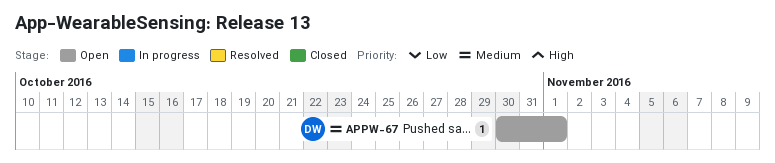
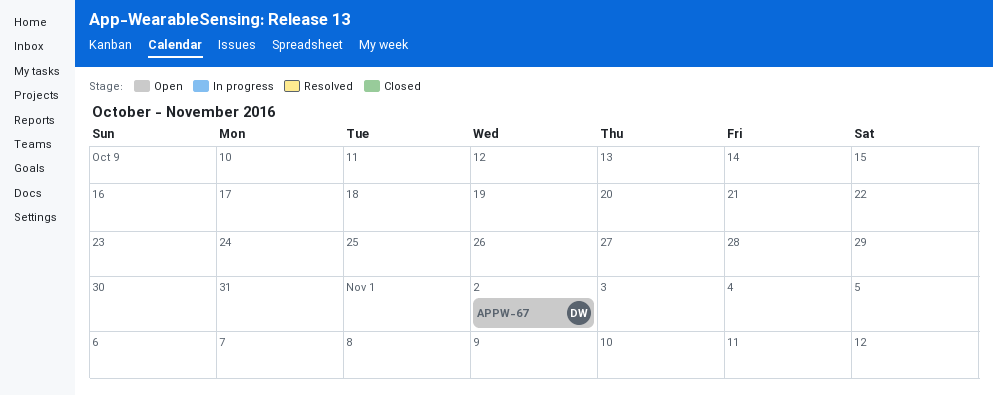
APPW-67, due: Nov 1 -> Nov 2

